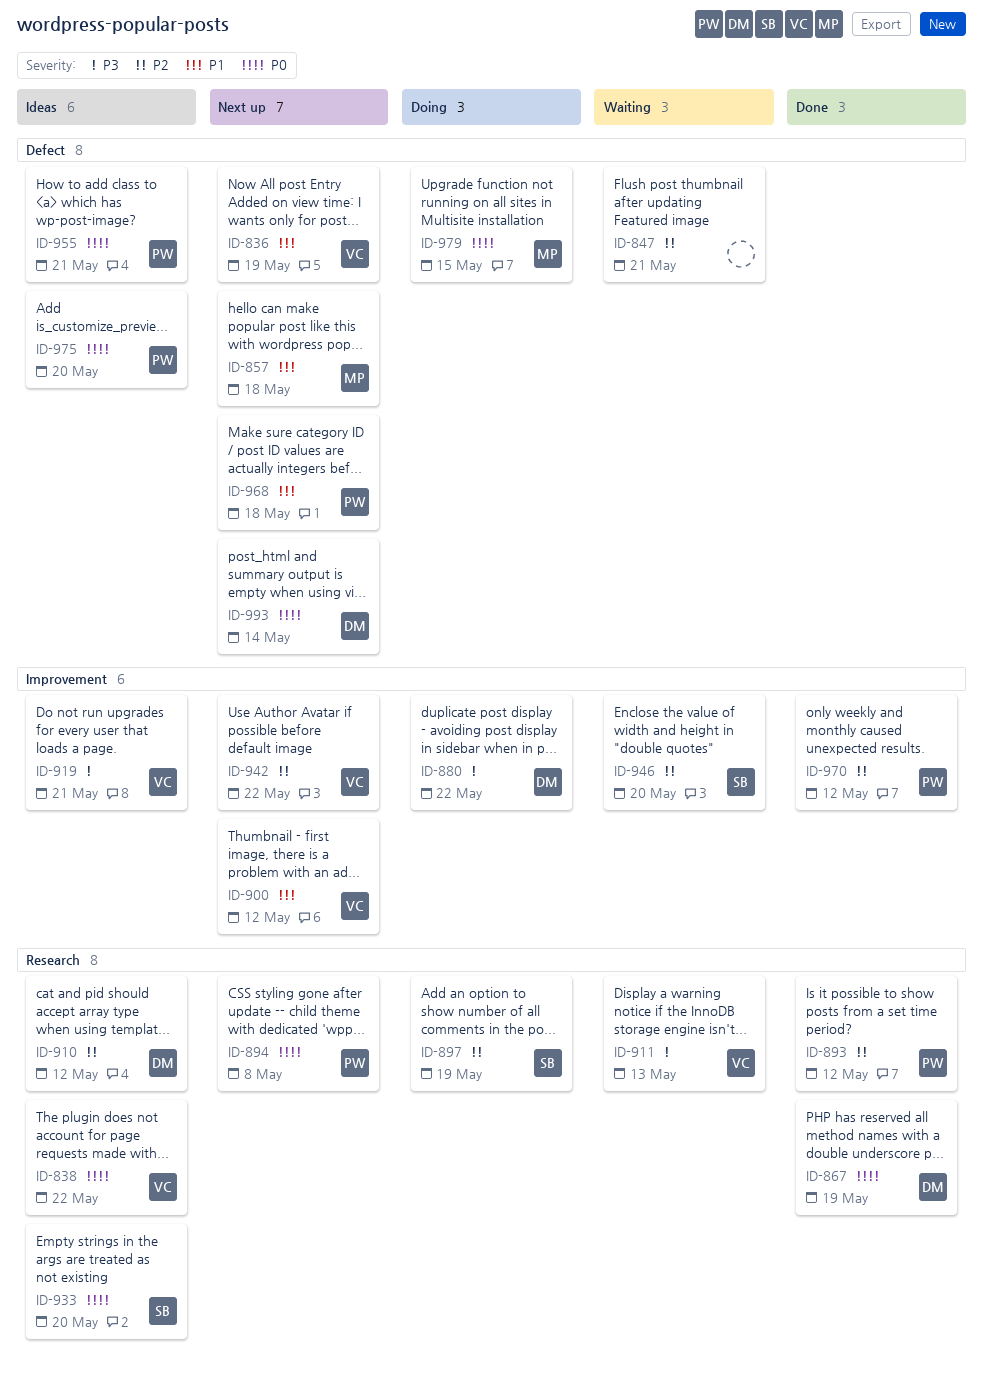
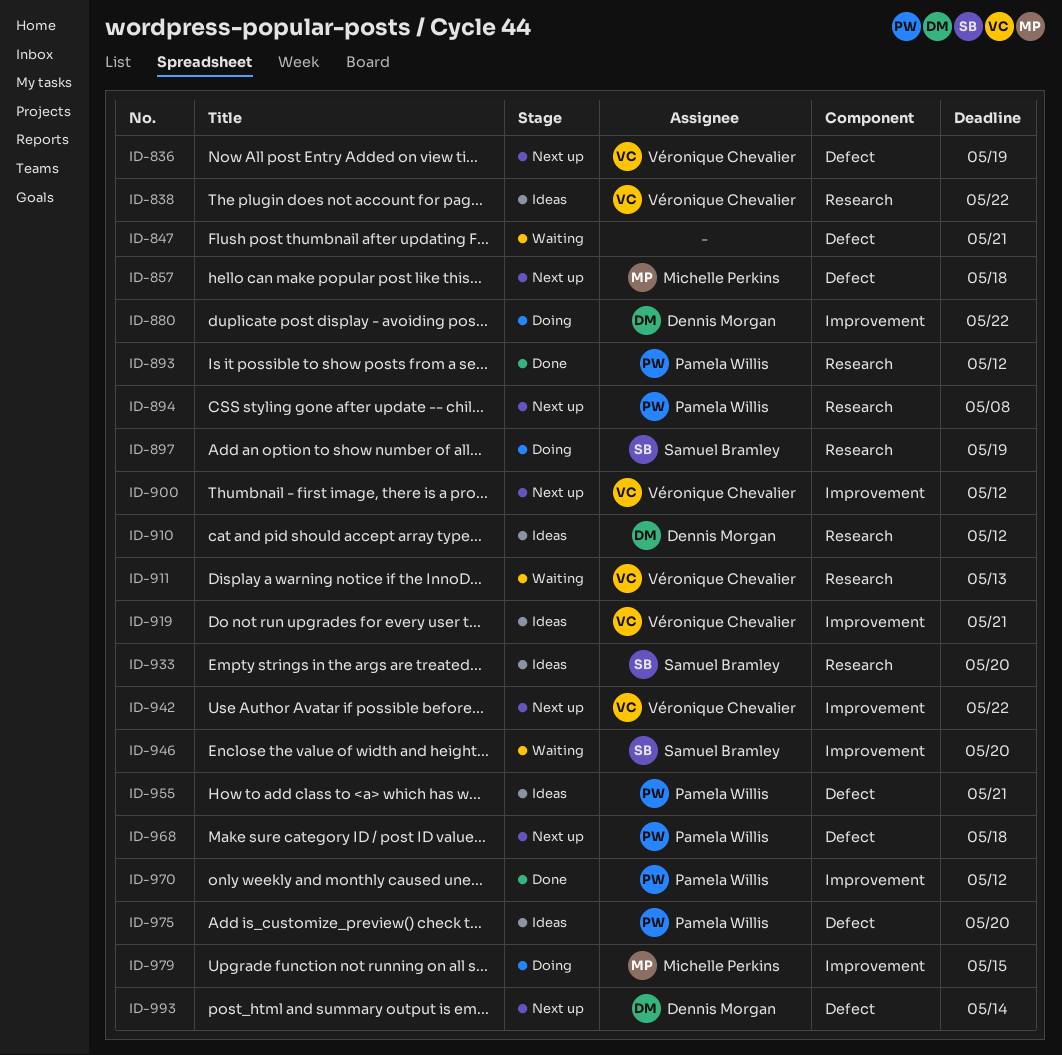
ID-867: present -> none
ID-979, label: Defect -> Improvement

